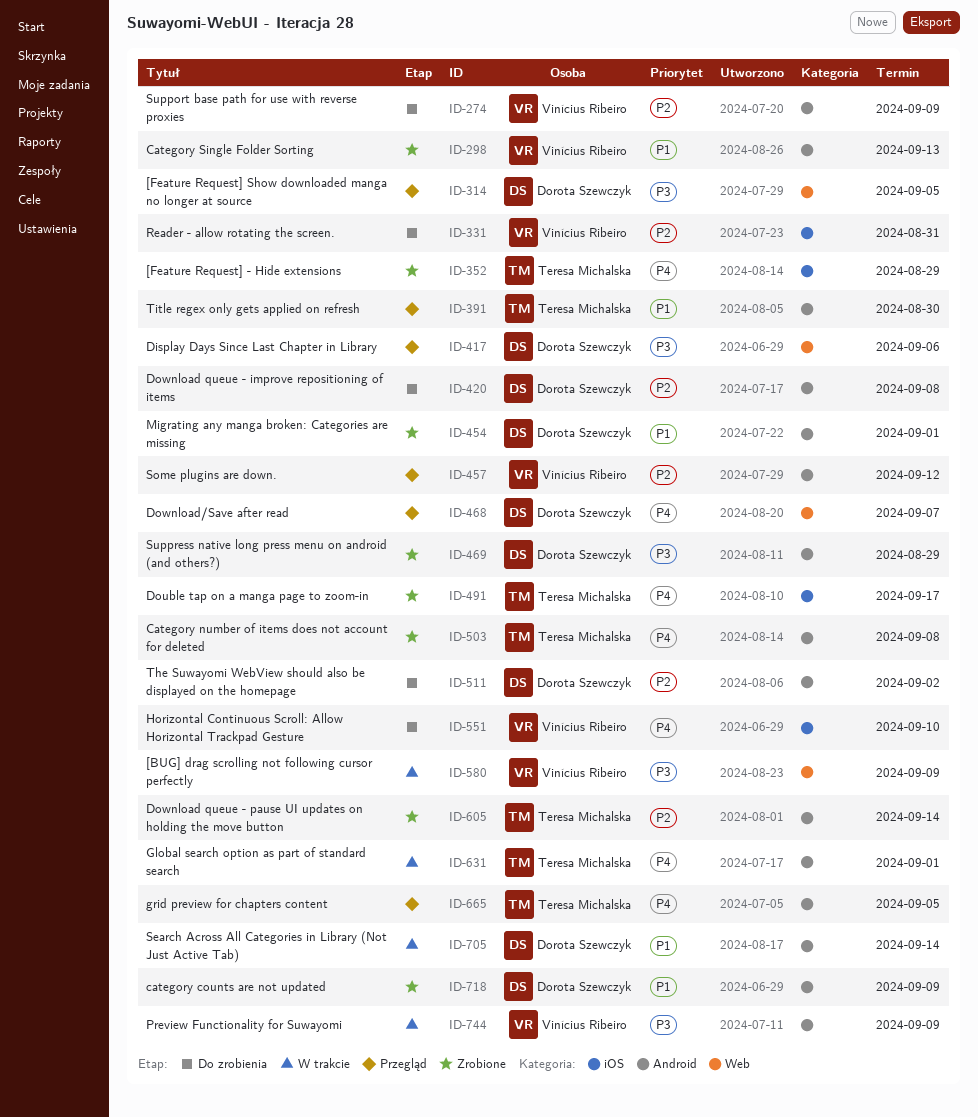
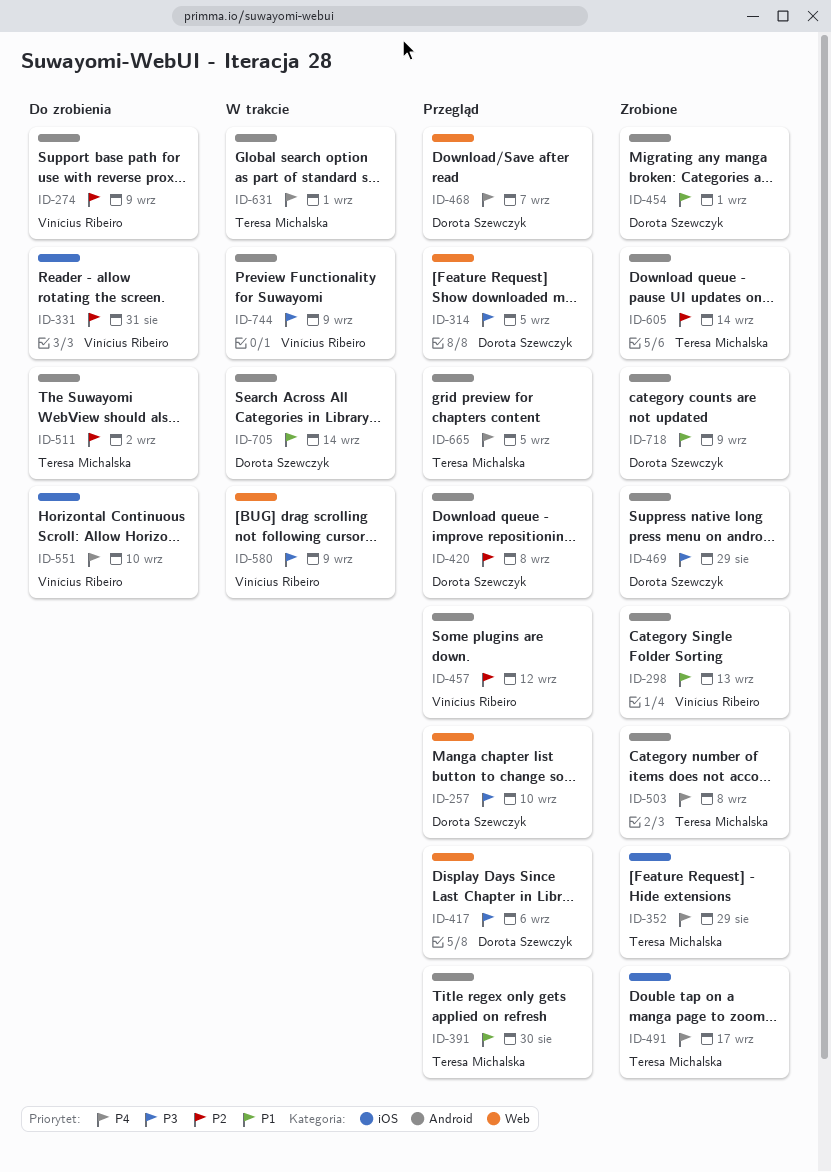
ID-257: none -> present
ID-420, status: Do zrobienia -> Przegląd
ID-511, owner: Dorota Szewczyk -> Teresa Michalska

